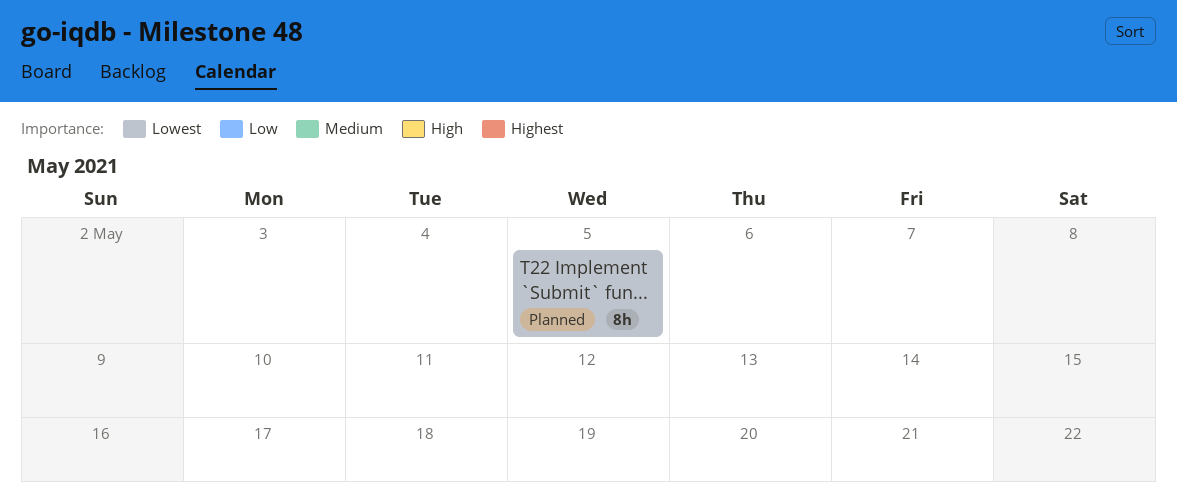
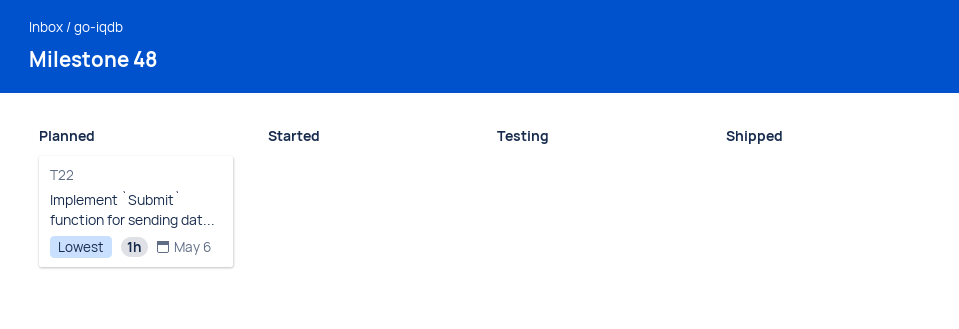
T22, estimate: 8h -> 1h
T22, due: May 5 -> May 6

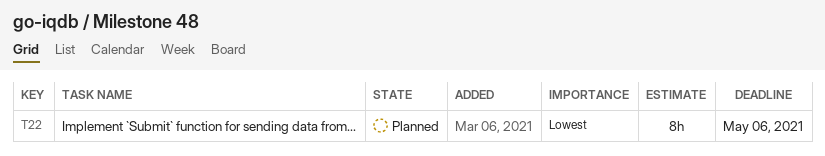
T22, estimate: 1h -> 8h

